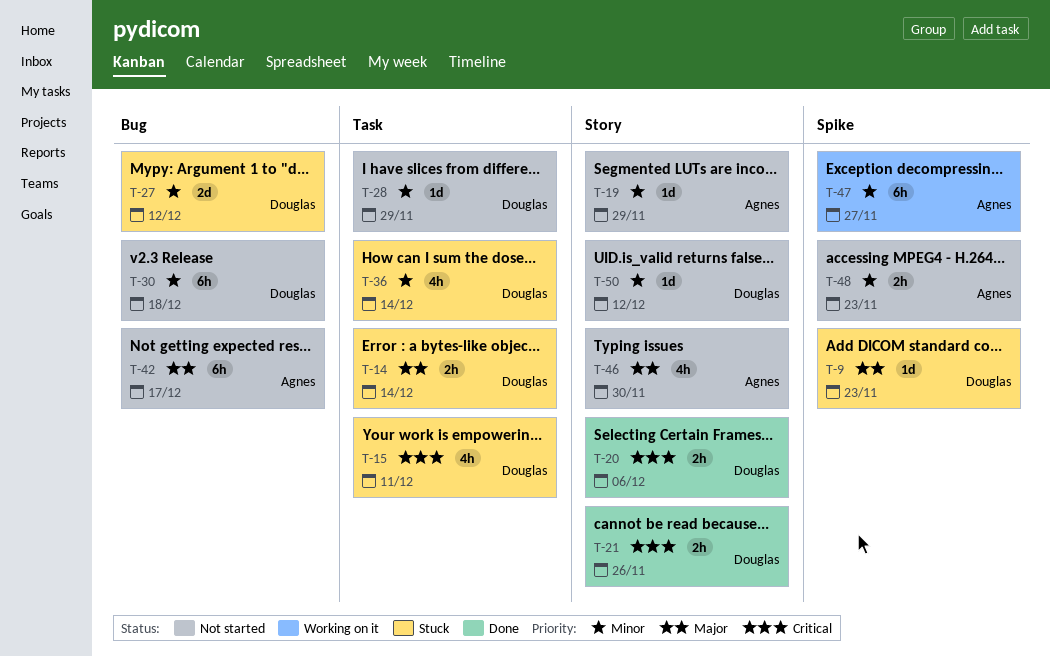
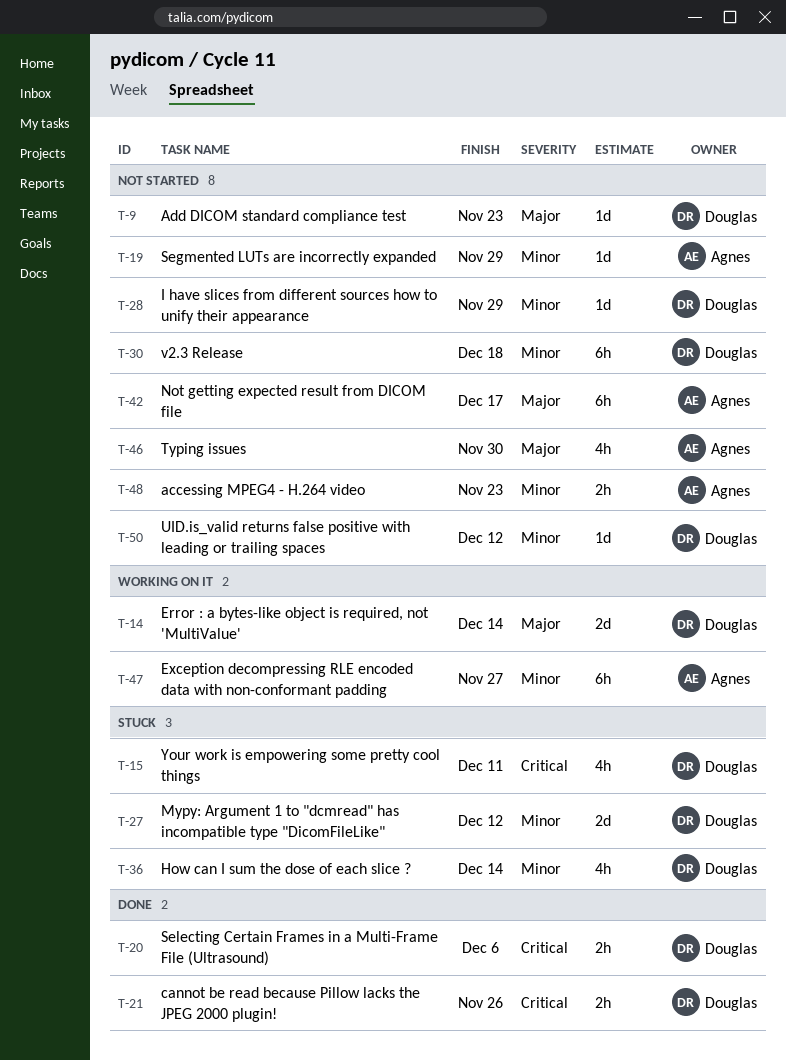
T-9, status: Stuck -> Not started
T-14, status: Stuck -> Working on it
T-14, estimate: 2h -> 2d

